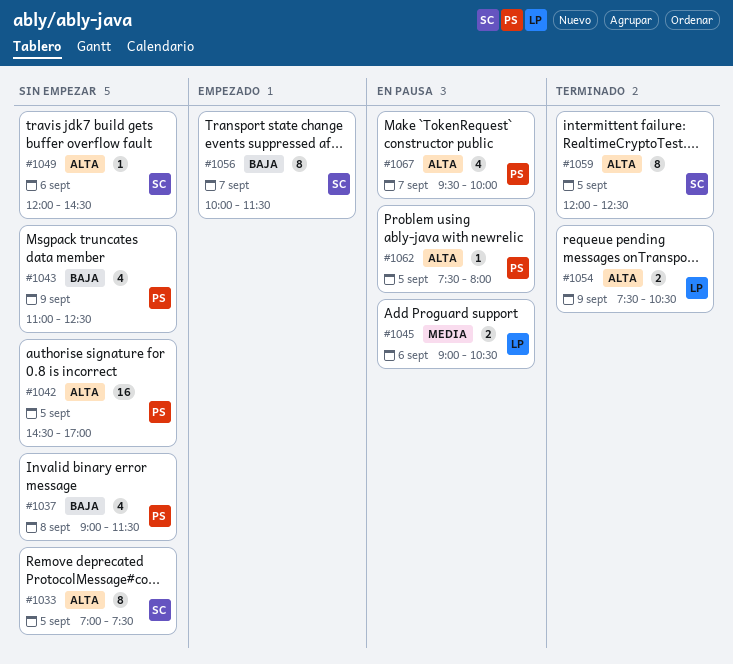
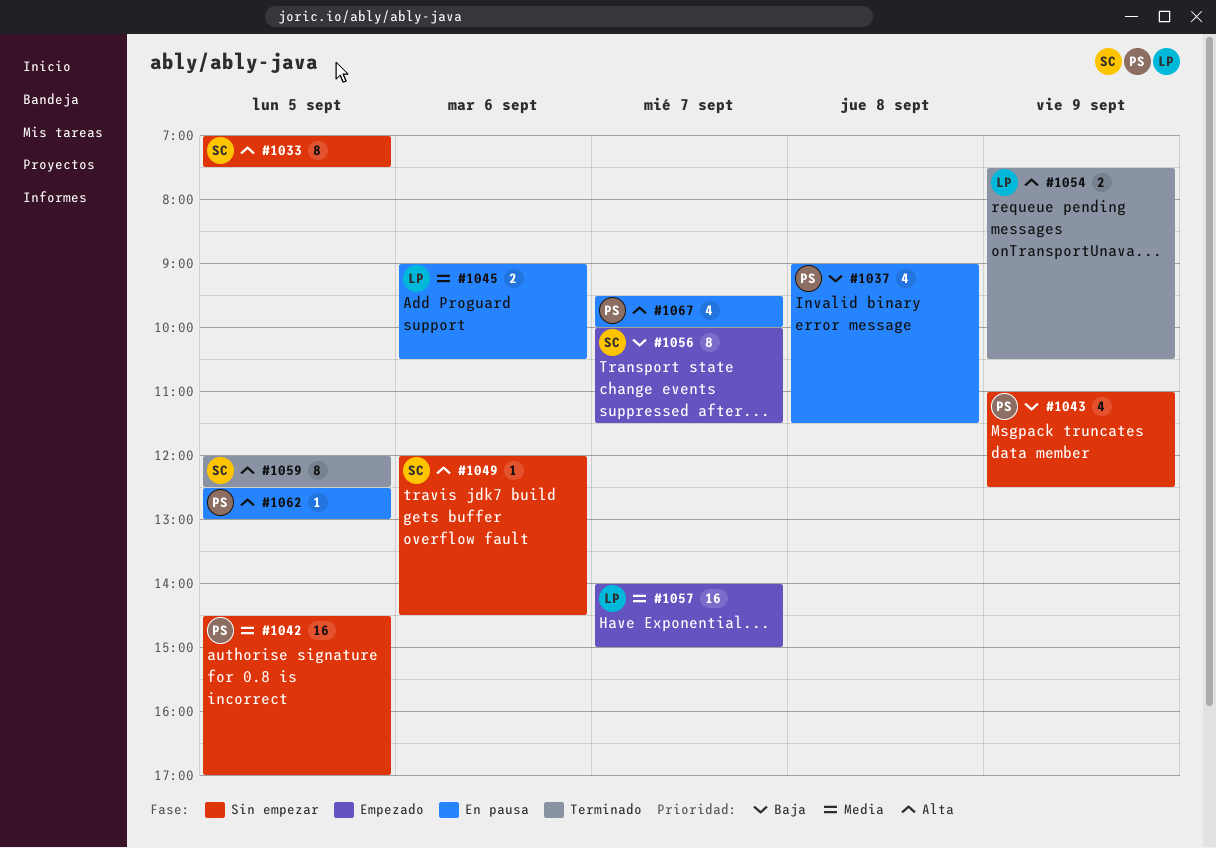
#1037, status: Sin empezar -> En pausa
#1042, priority: Alta -> Media
#1057: none -> present
#1062, begins: 07:30 -> 12:30
#1062, ends: 08:00 -> 13:00

